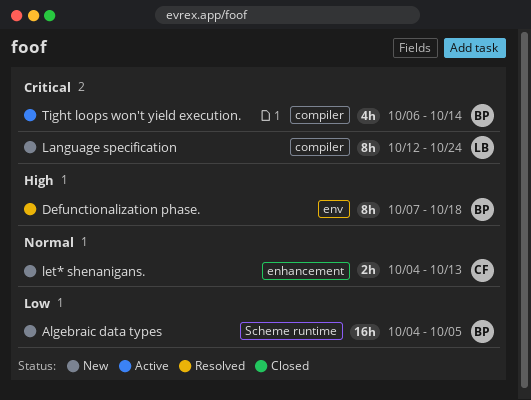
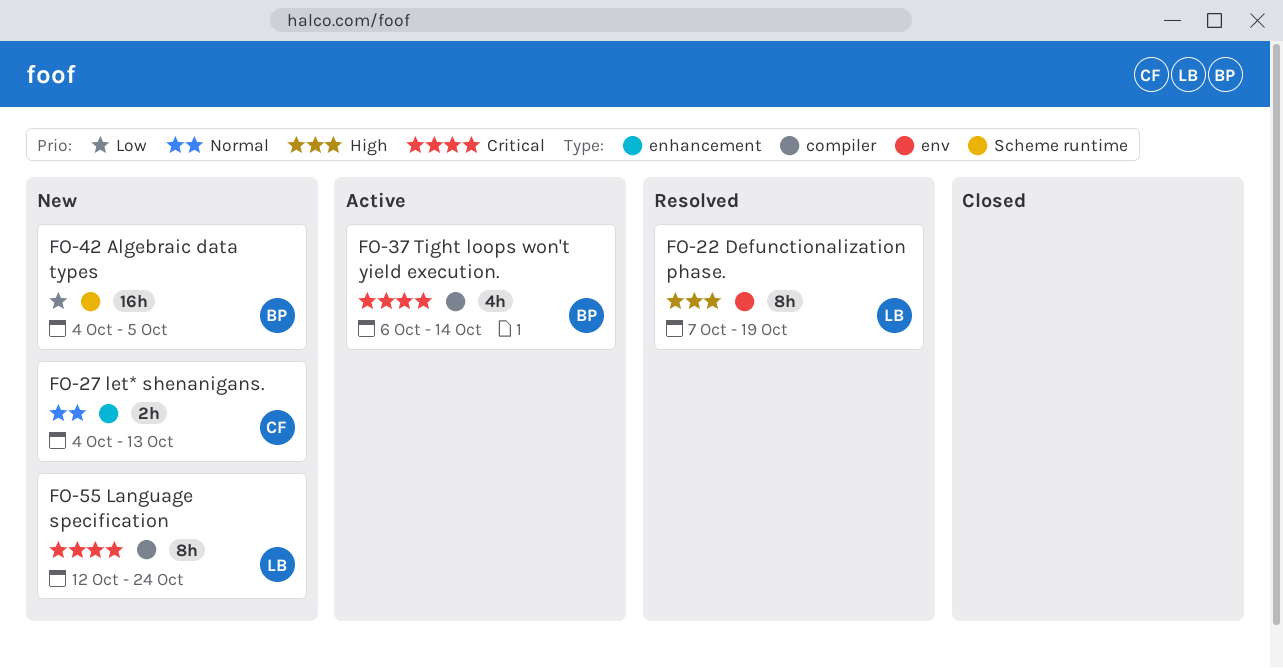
Defunctionalization phase., owner: BP -> LB
Defunctionalization phase., due: Oct 18 -> Oct 19

